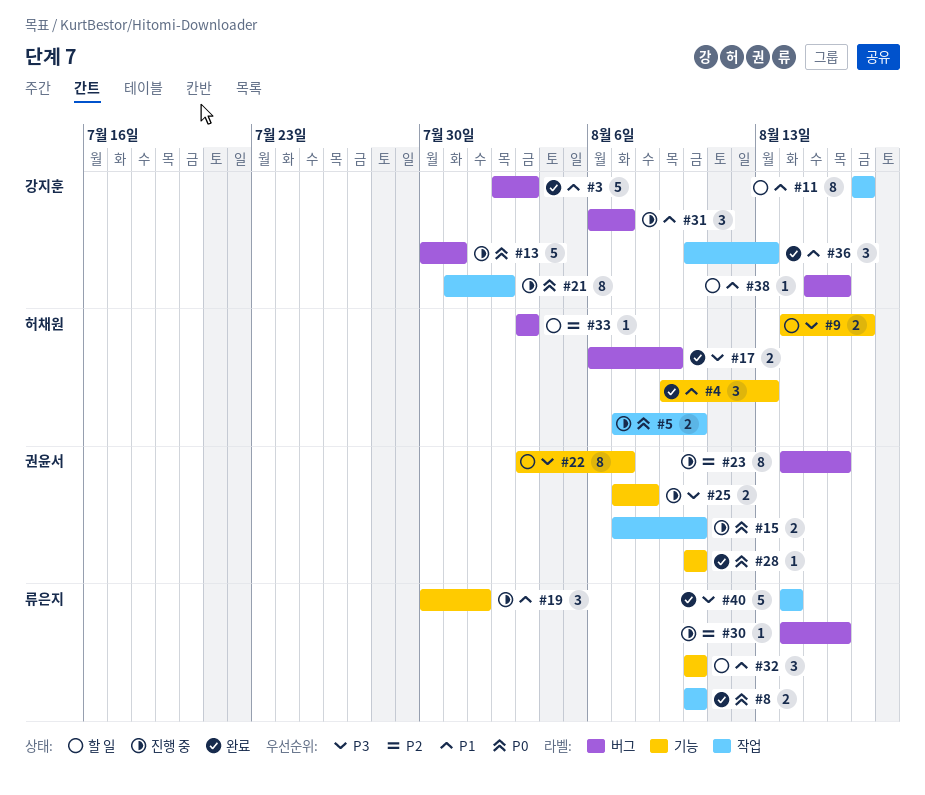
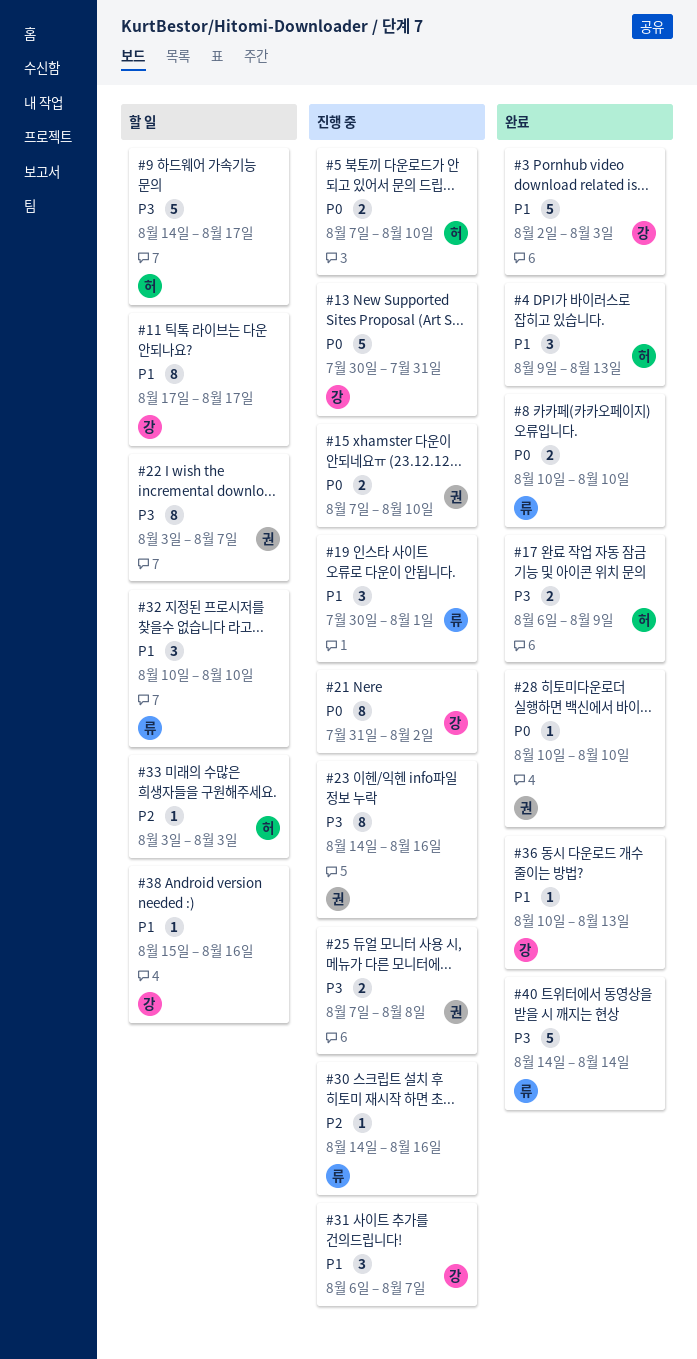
#9, estimate: 2 -> 5
#23, priority: P2 -> P3
#36, estimate: 3 -> 1

